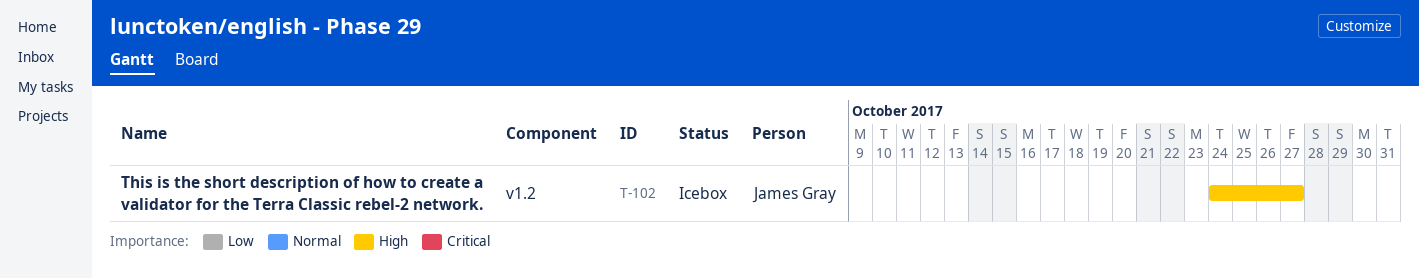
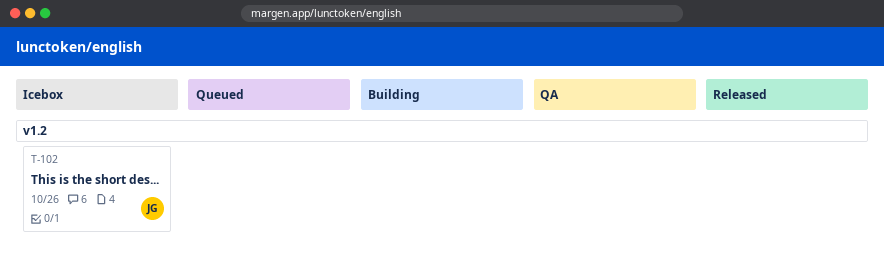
T-102, due: Oct 27 -> Oct 26

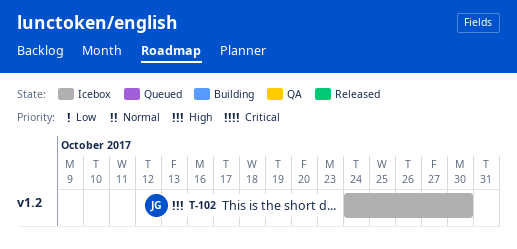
T-102, due: Oct 26 -> Oct 30

